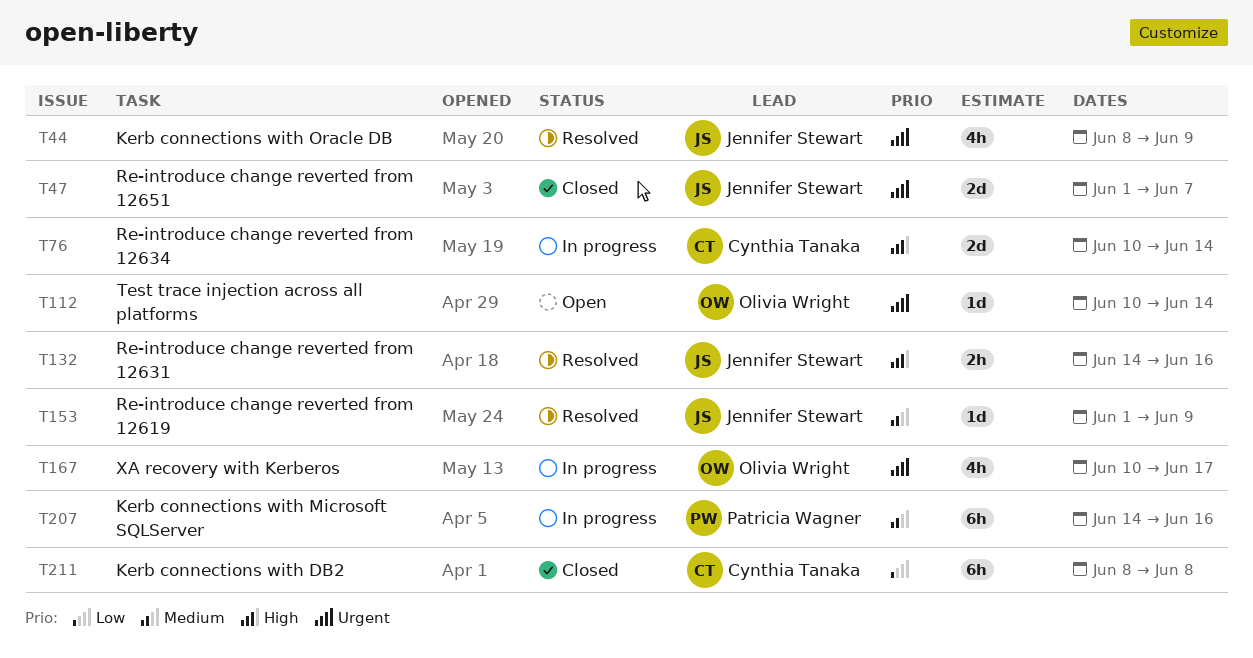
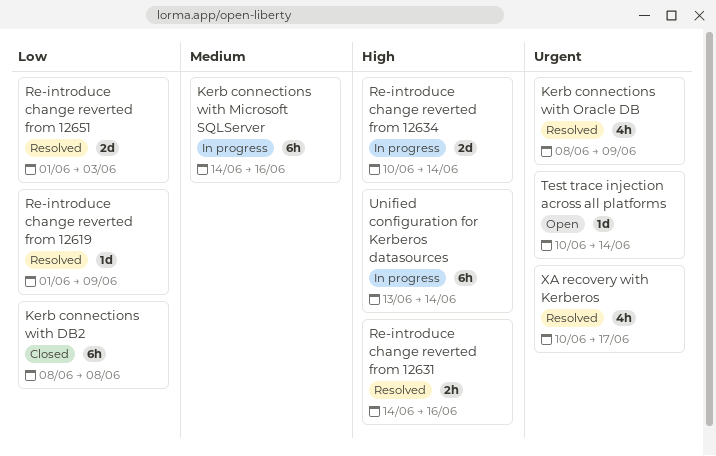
Re-introduce change reverted from 12619, priority: Medium -> Low
Re-introduce change reverted from 12651, status: Closed -> Resolved
Re-introduce change reverted from 12651, priority: Urgent -> Low
Re-introduce change reverted from 12651, due: Jun 7 -> Jun 3
Unified configuration for Kerberos datasources: none -> present
XA recovery with Kerberos, status: In progress -> Resolved

